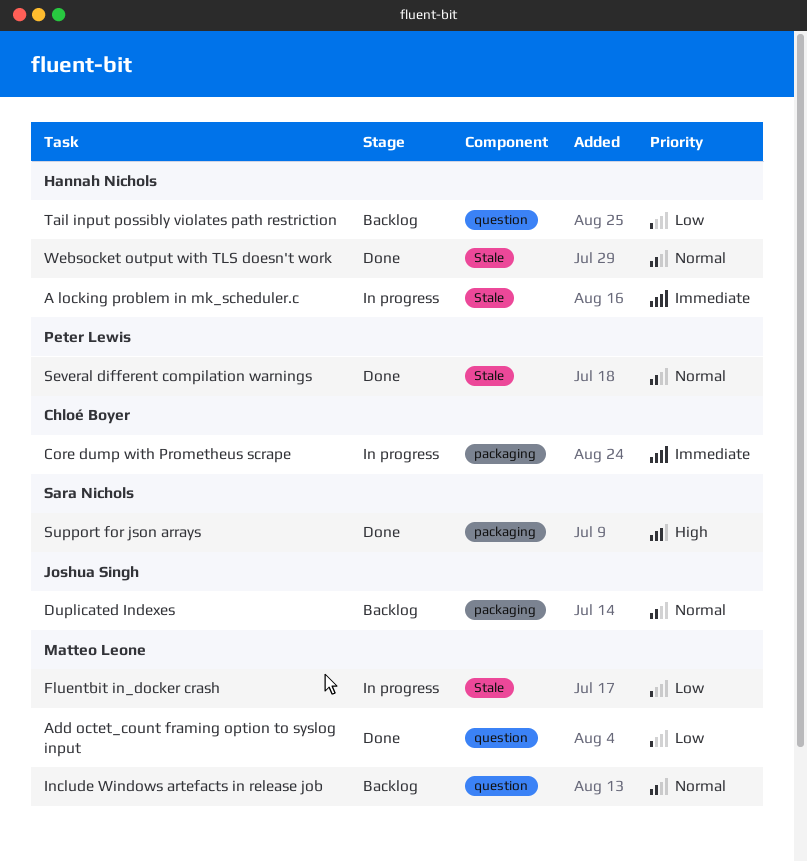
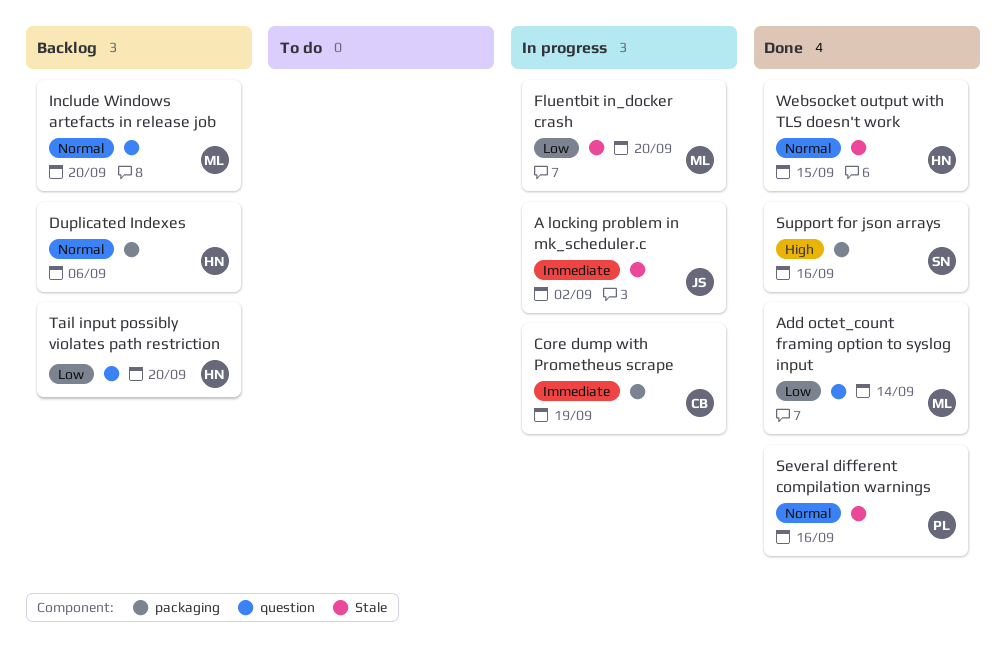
A locking problem in mk_scheduler.c, owner: Hannah Nichols -> Joshua Singh
Duplicated Indexes, owner: Joshua Singh -> Hannah Nichols

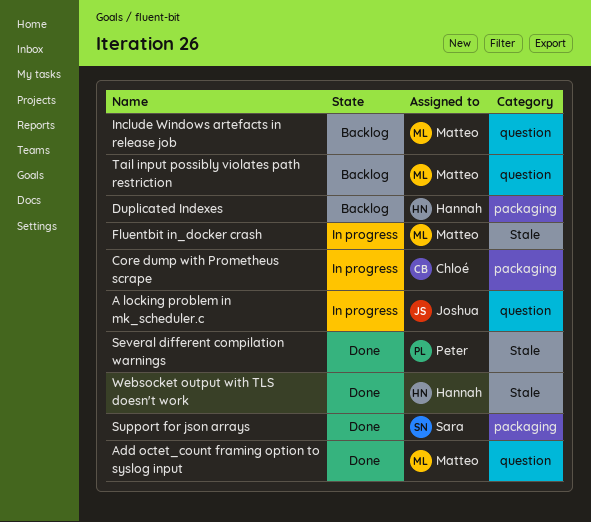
A locking problem in mk_scheduler.c, label: Stale -> question
Tail input possibly violates path restriction, owner: Hannah -> Matteo

